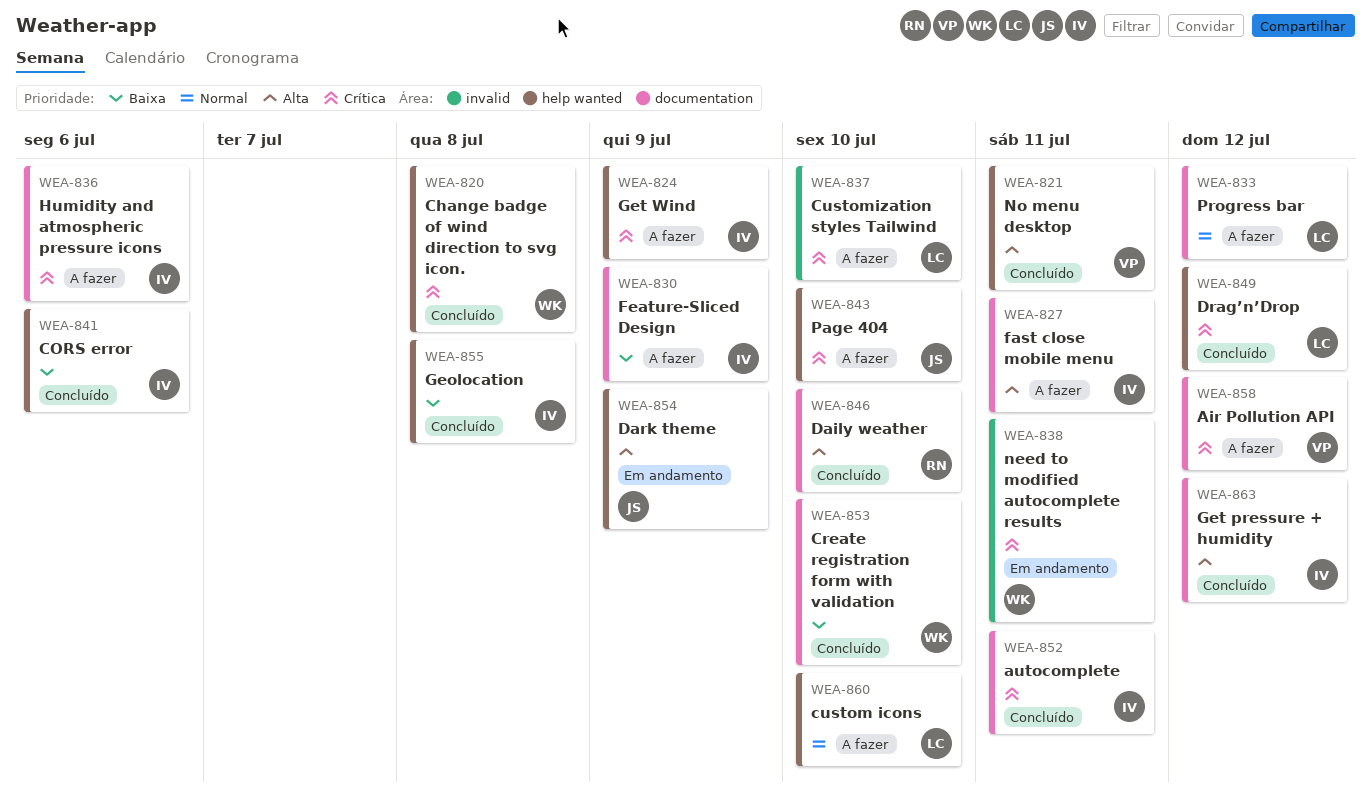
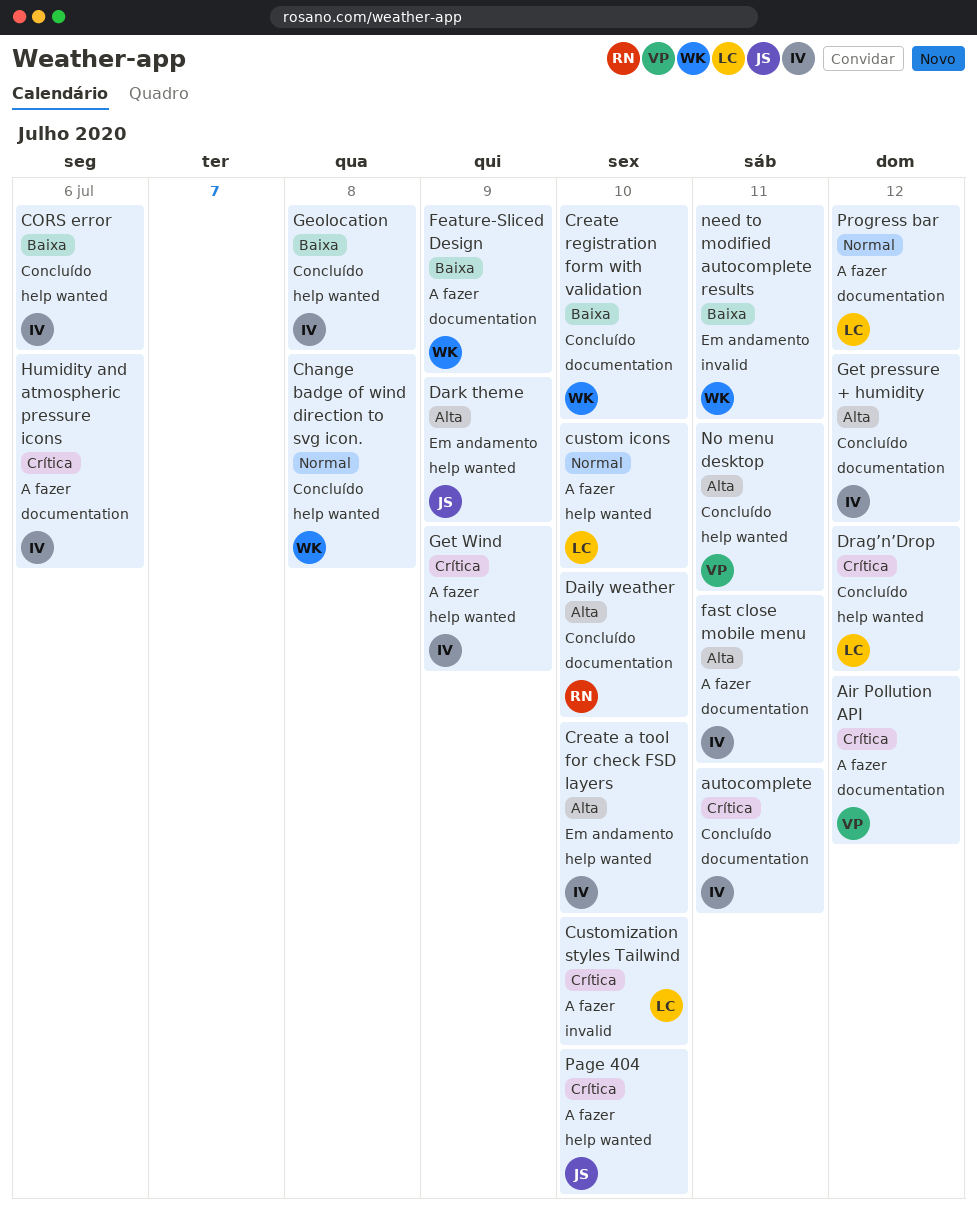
Change badge of wind direction to svg icon., priority: Crítica -> Normal
Create a tool for check FSD layers: none -> present
Feature-Sliced Design, owner: IV -> WK
need to modified autocomplete results, priority: Crítica -> Baixa

